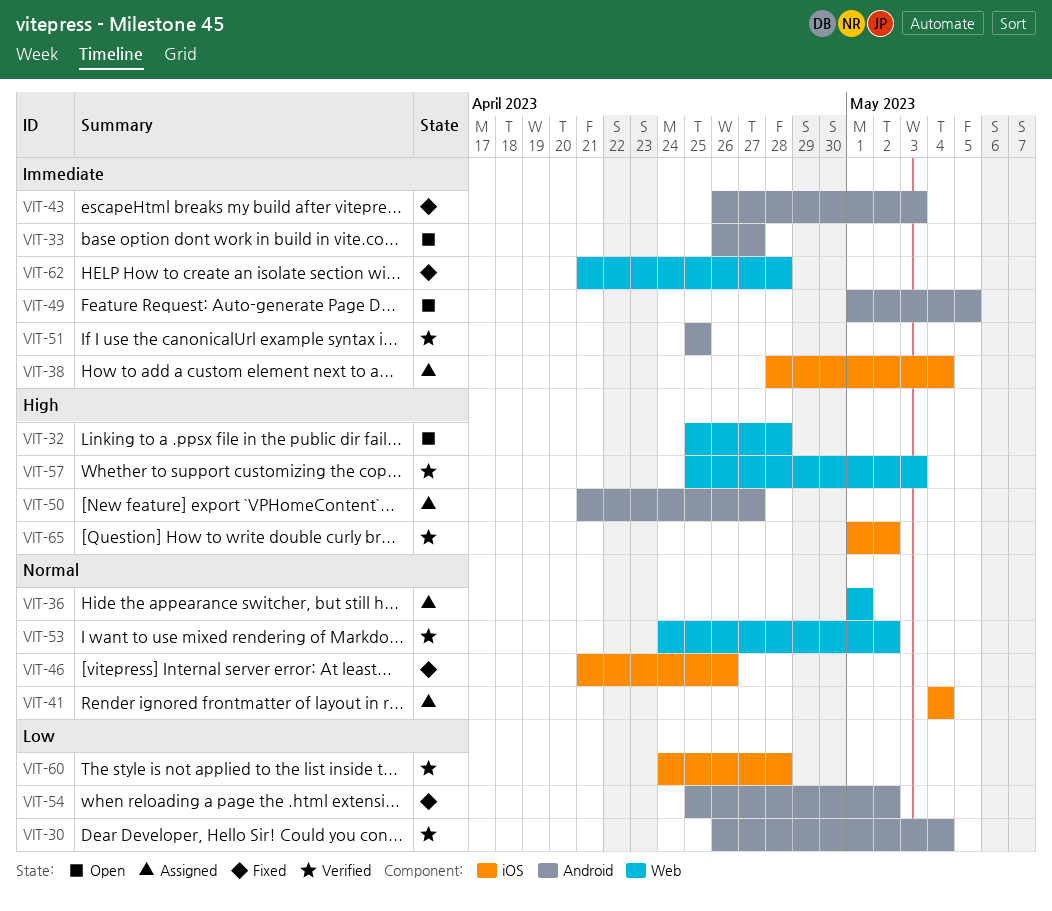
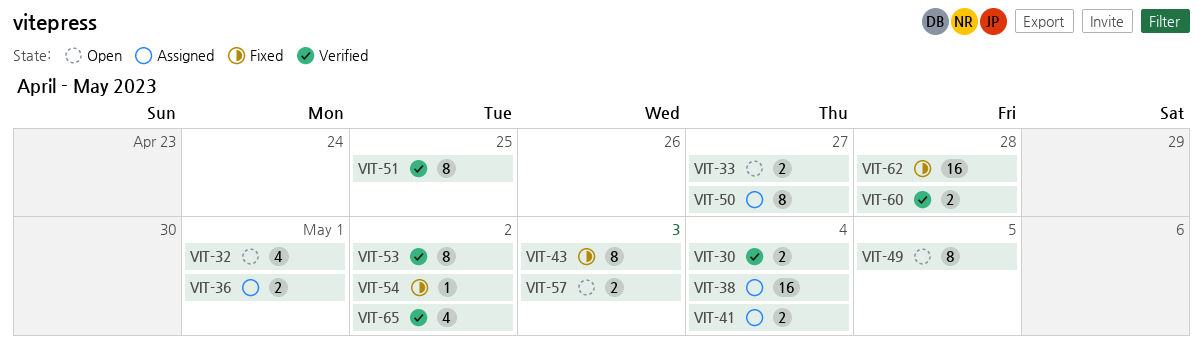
VIT-32, due: Apr 28 -> May 1
VIT-46: present -> none
VIT-57, status: Verified -> Open

